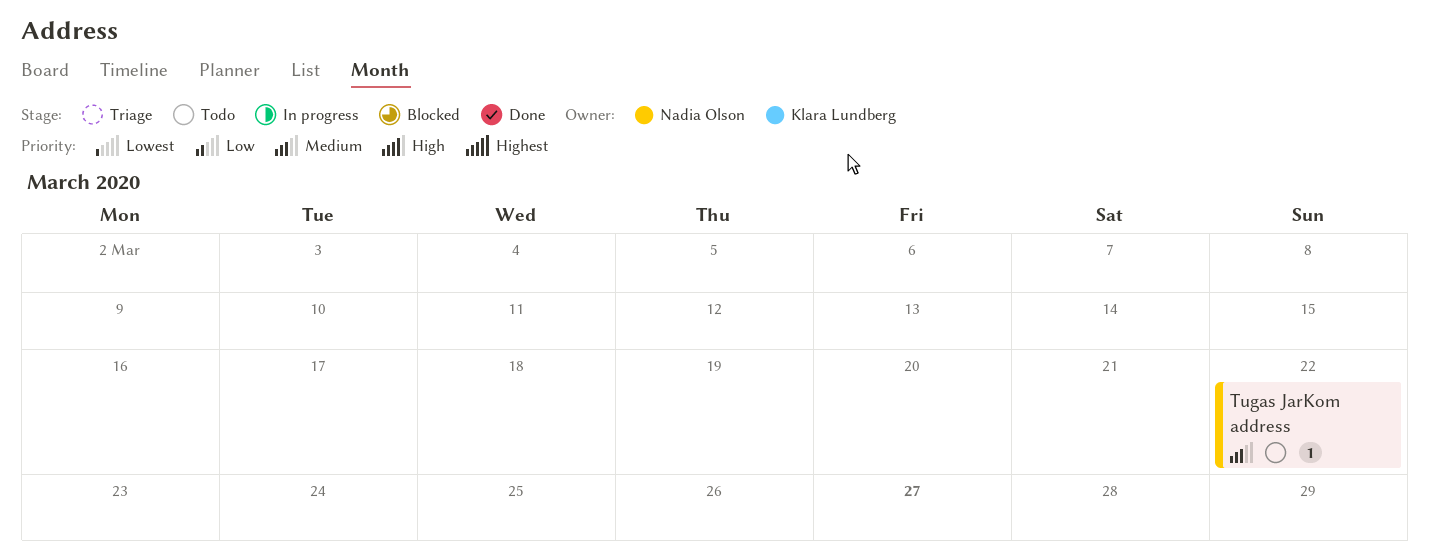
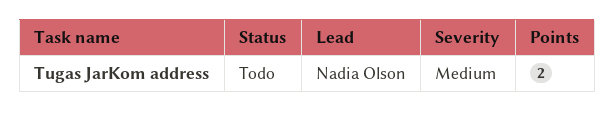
Tugas JarKom address, estimate: 1 -> 2

